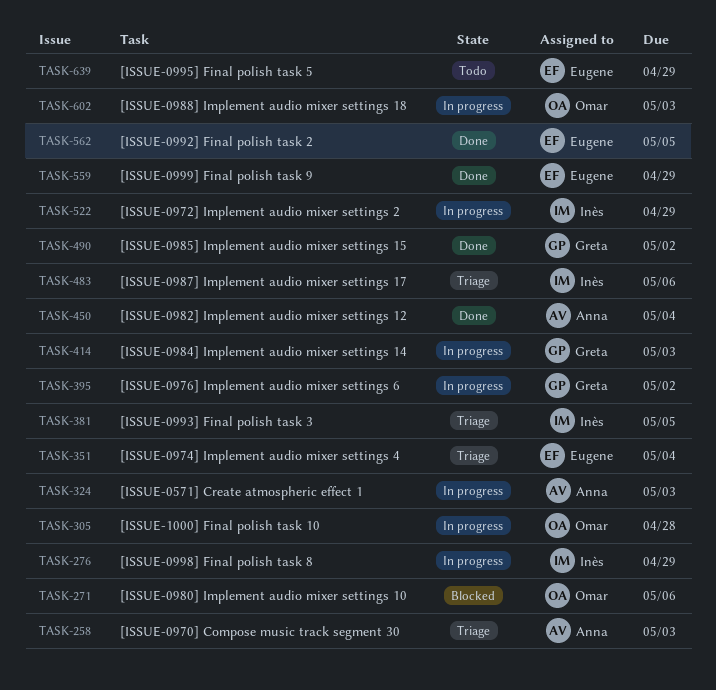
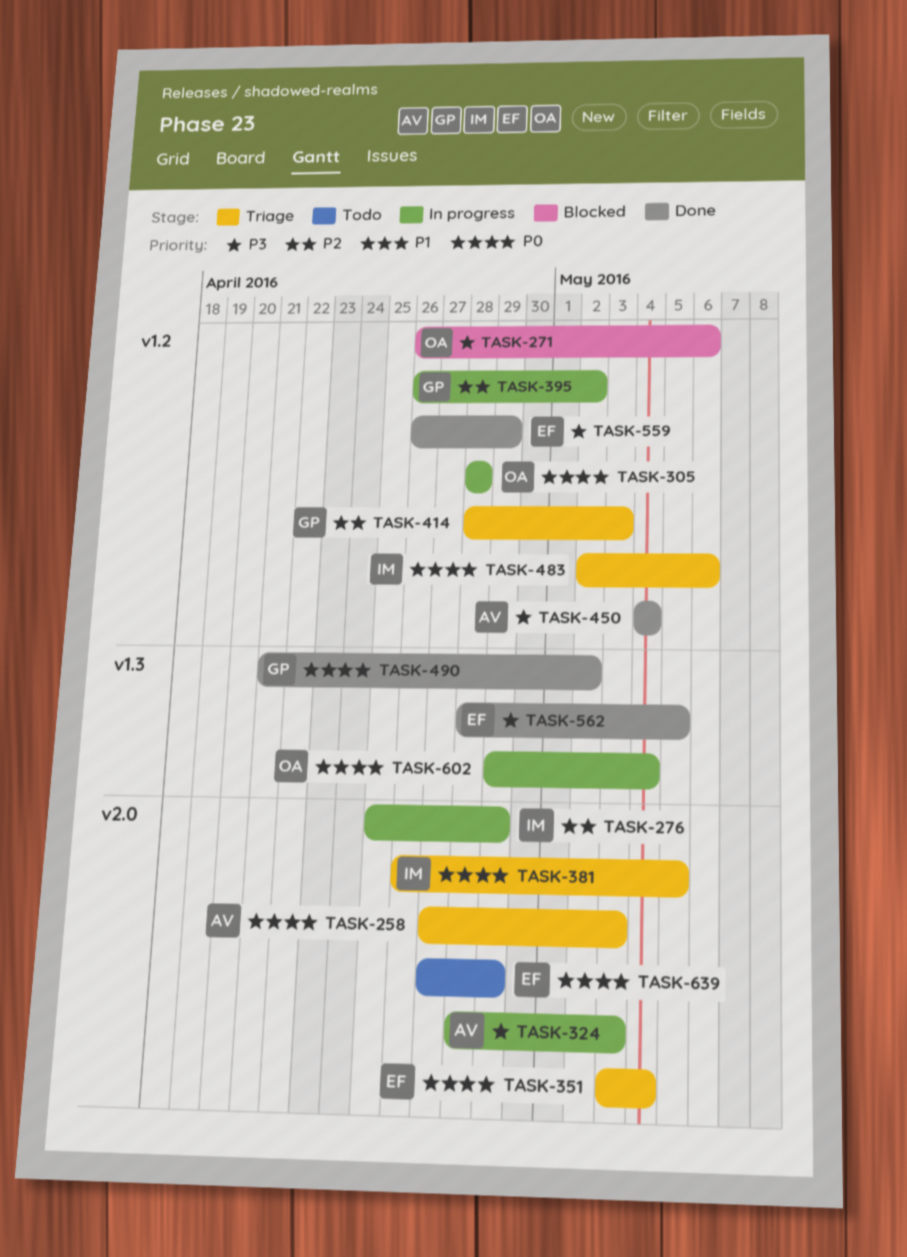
TASK-414, status: In progress -> Triage
TASK-522: present -> none
TASK-602, due: May 3 -> May 4

